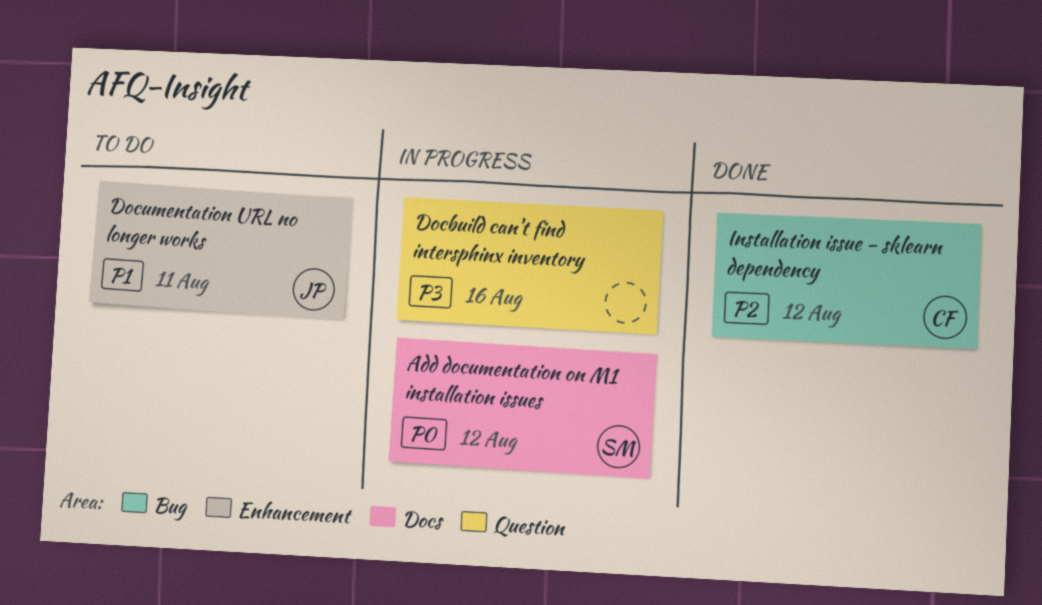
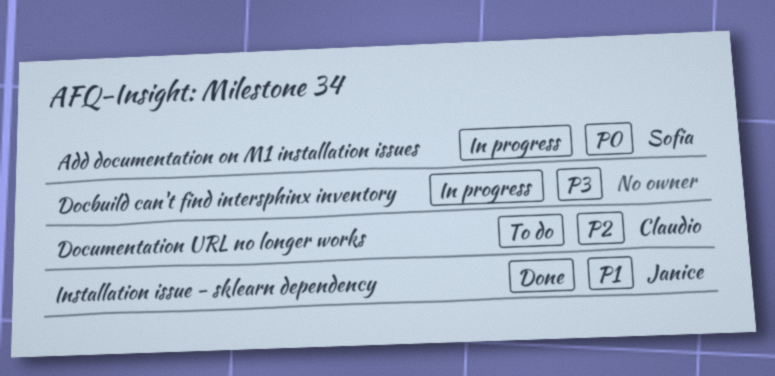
Documentation URL no longer works, owner: Janice -> Claudio
Documentation URL no longer works, priority: P1 -> P2
Installation issue - sklearn dependency, owner: Claudio -> Janice
Installation issue - sklearn dependency, priority: P2 -> P1

